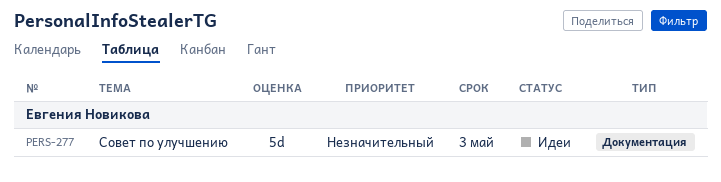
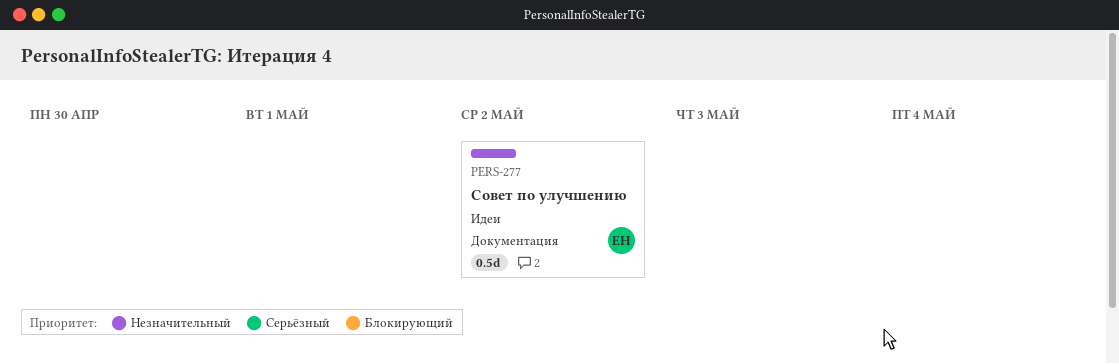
PERS-277, estimate: 5d -> 0.5d
PERS-277, due: May 3 -> May 2

